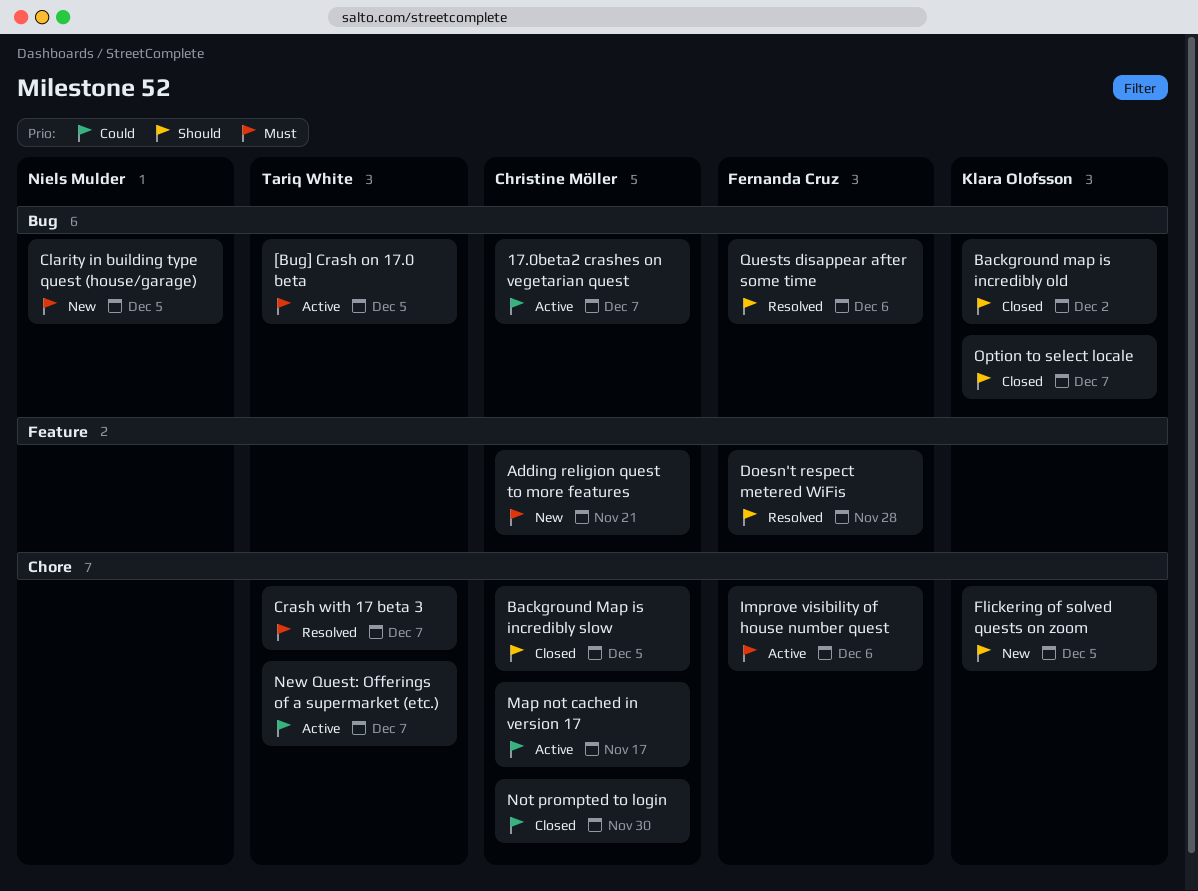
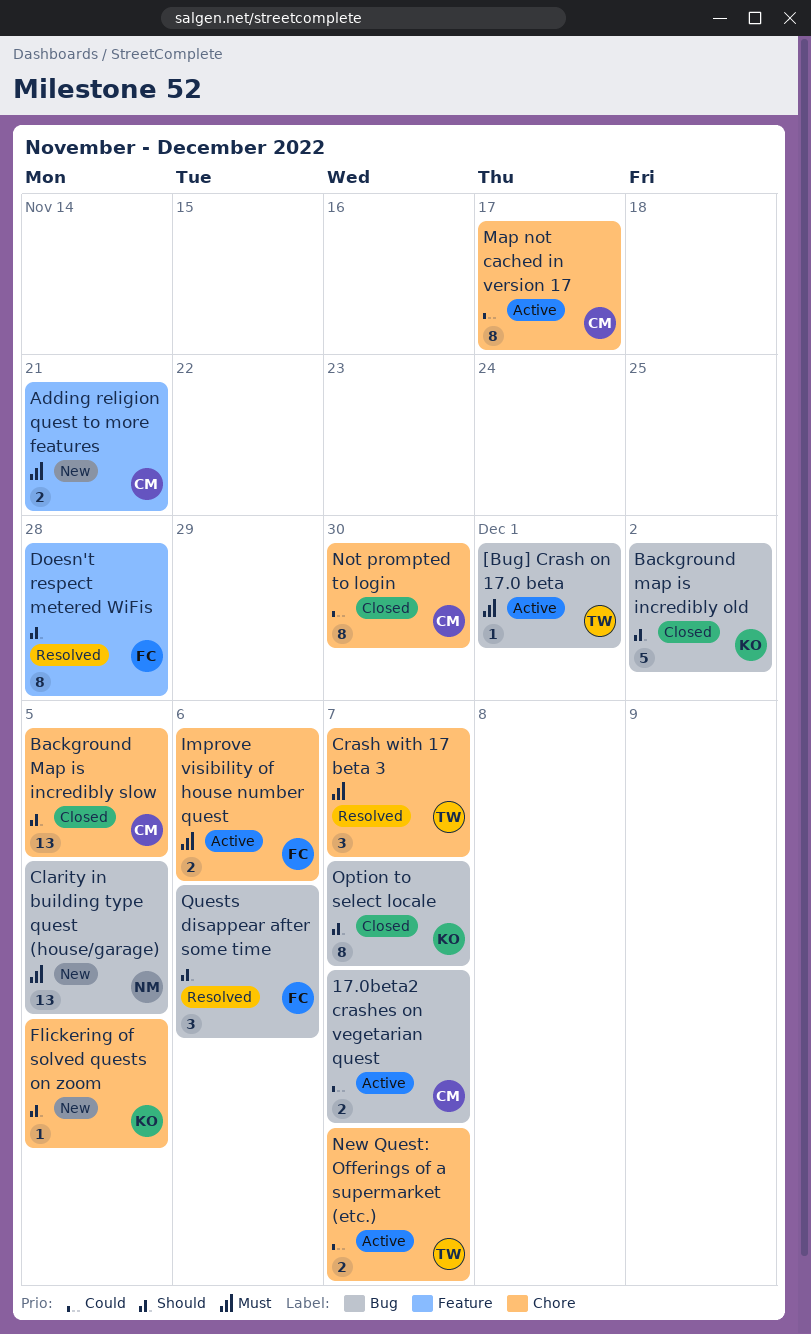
[Bug] Crash on 17.0 beta, due: Dec 5 -> Dec 1

